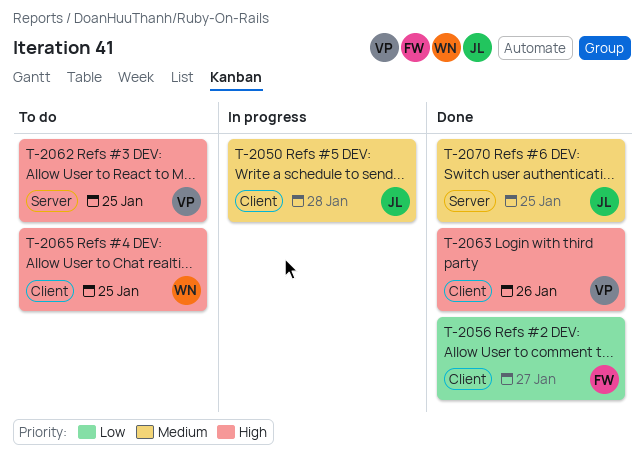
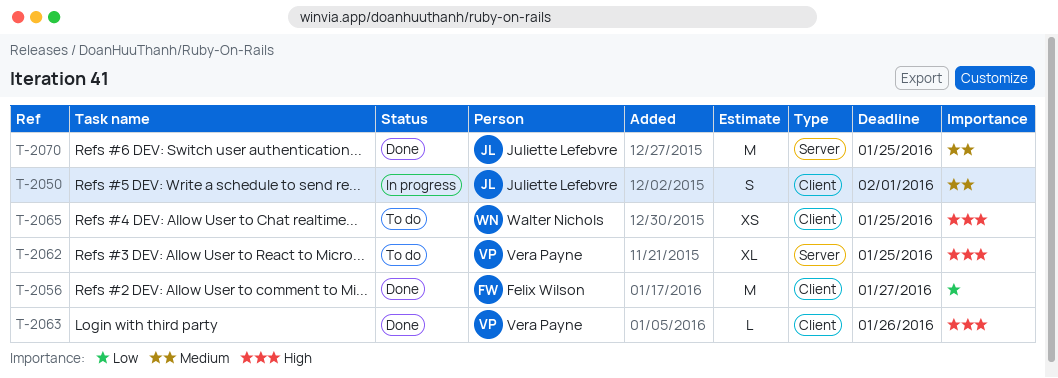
T-2050, due: Jan 28 -> Feb 1

